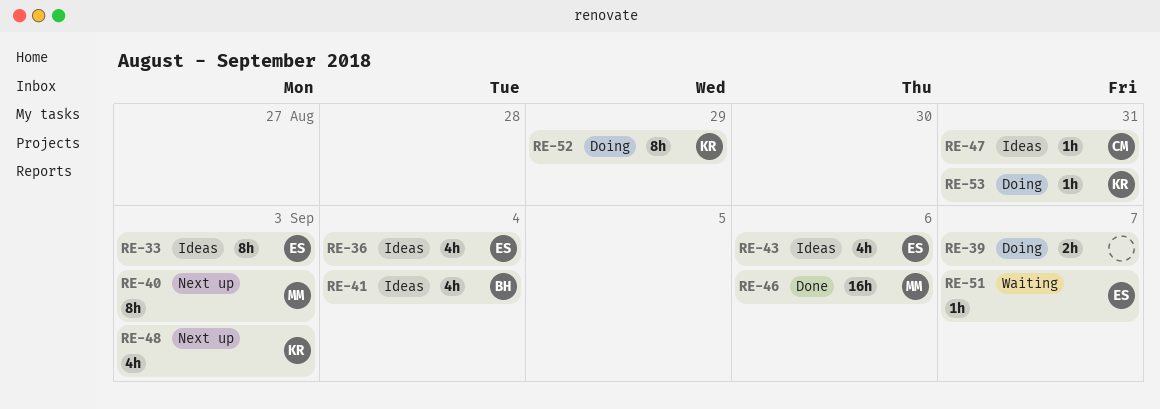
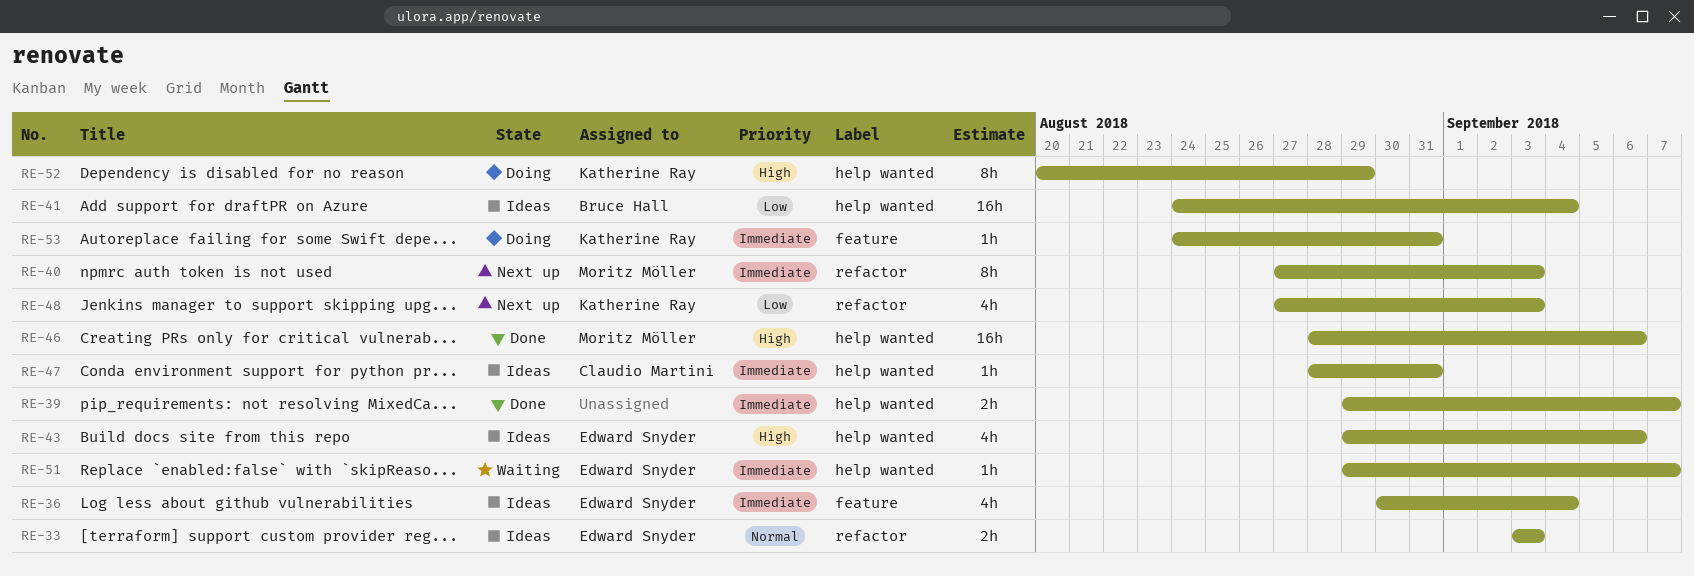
RE-33, estimate: 8h -> 2h
RE-39, status: Doing -> Done
RE-41, estimate: 4h -> 16h

